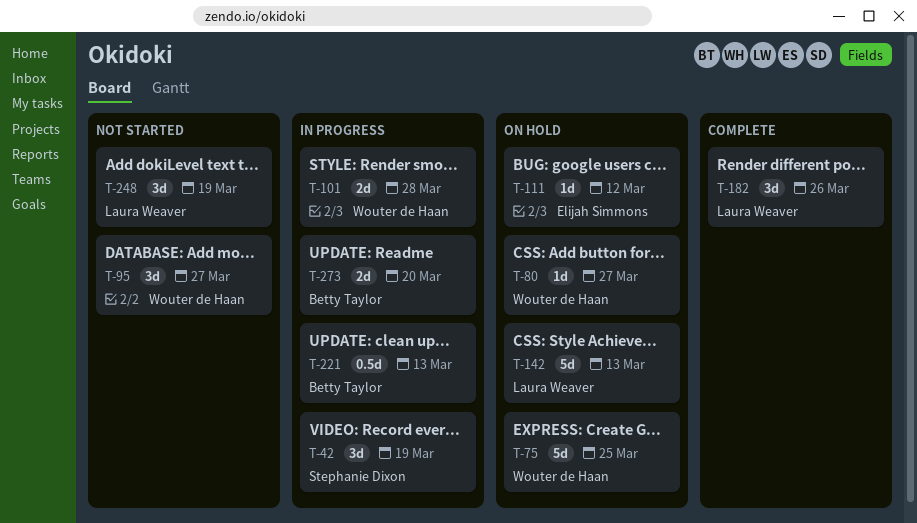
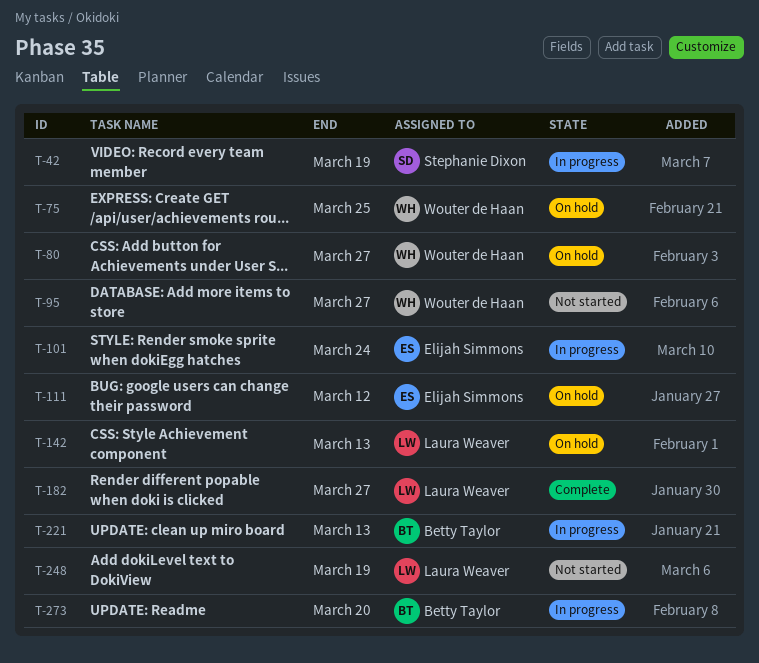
T-101, owner: Wouter de Haan -> Elijah Simmons
T-101, due: Mar 28 -> Mar 24
T-182, due: Mar 26 -> Mar 27

